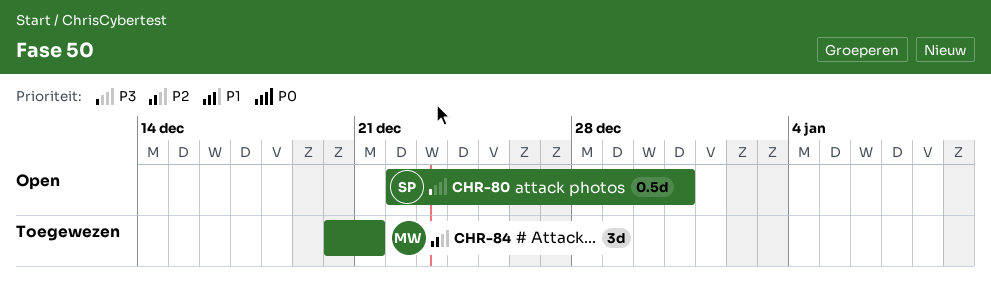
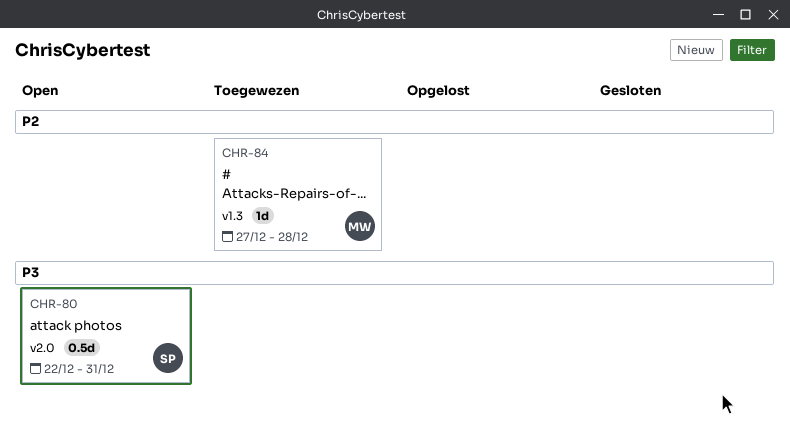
CHR-84, estimate: 3d -> 1d
CHR-84, start: Dec 20 -> Dec 27
CHR-84, due: Dec 21 -> Dec 28

